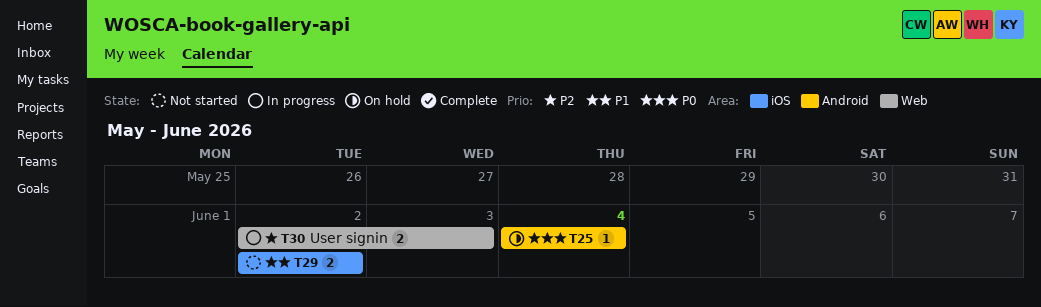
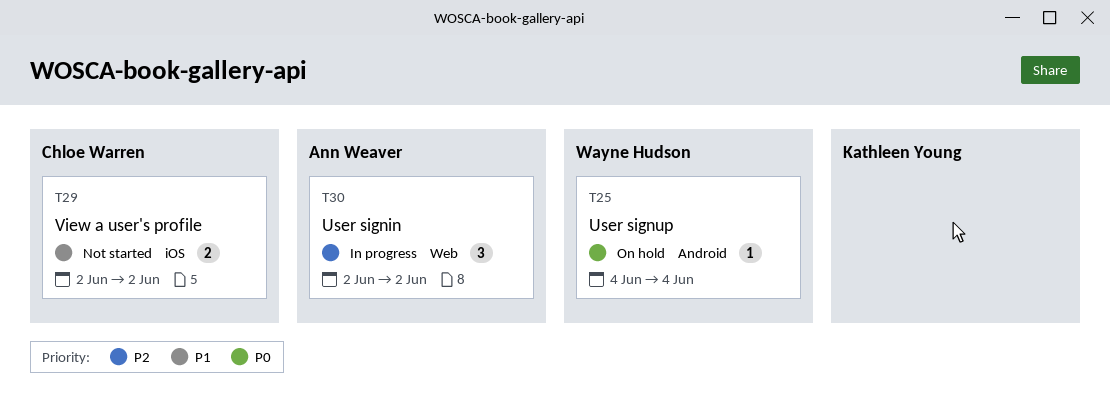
T30, estimate: 2 -> 3
T30, due: Jun 3 -> Jun 2

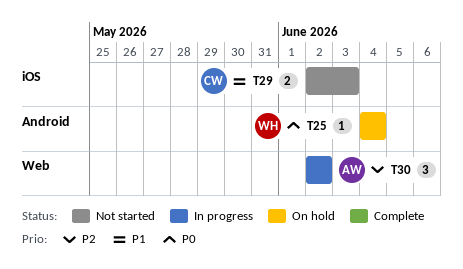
T29, due: Jun 2 -> Jun 3

